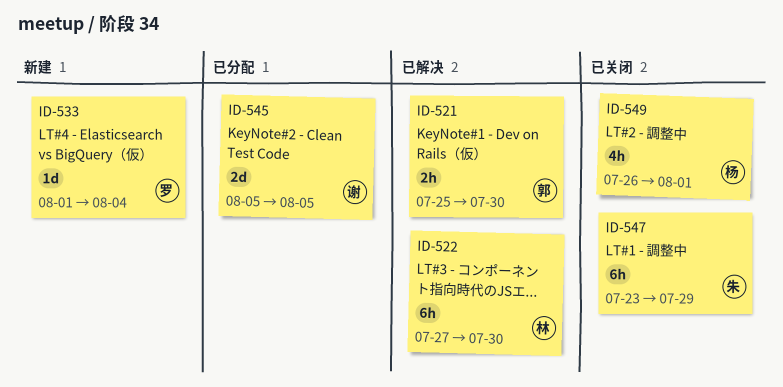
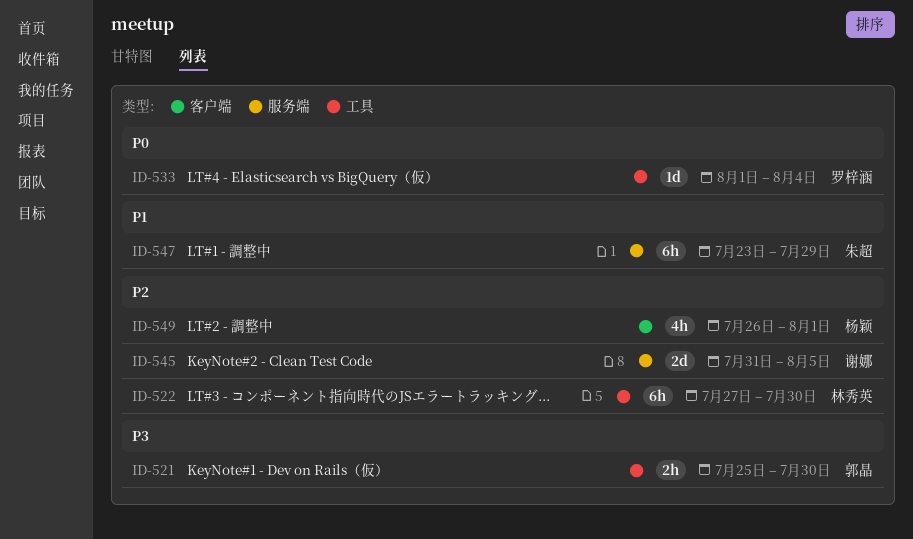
ID-545, start: Aug 5 -> Jul 31

